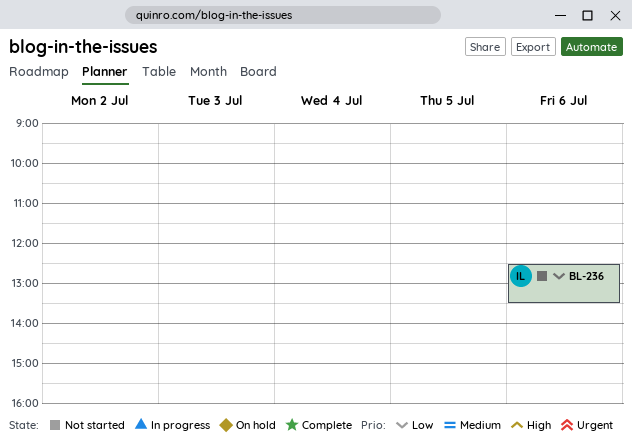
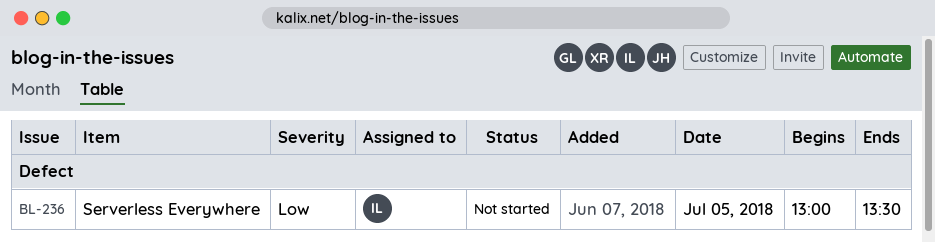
BL-236, day: Jul 6 -> Jul 5
BL-236, begins: 12:30 -> 13:00

